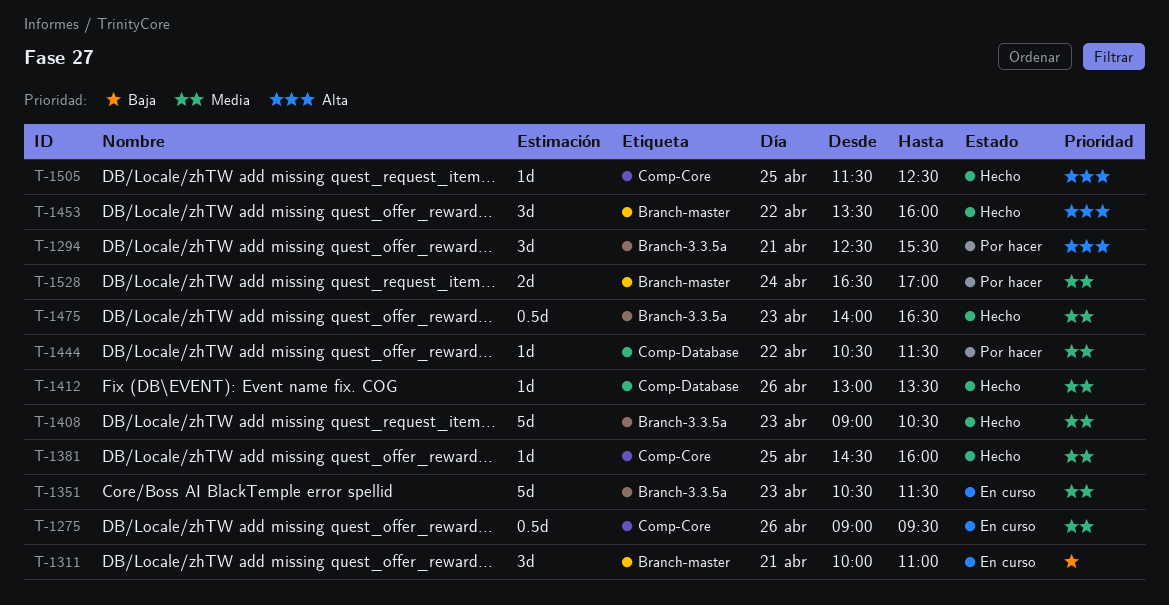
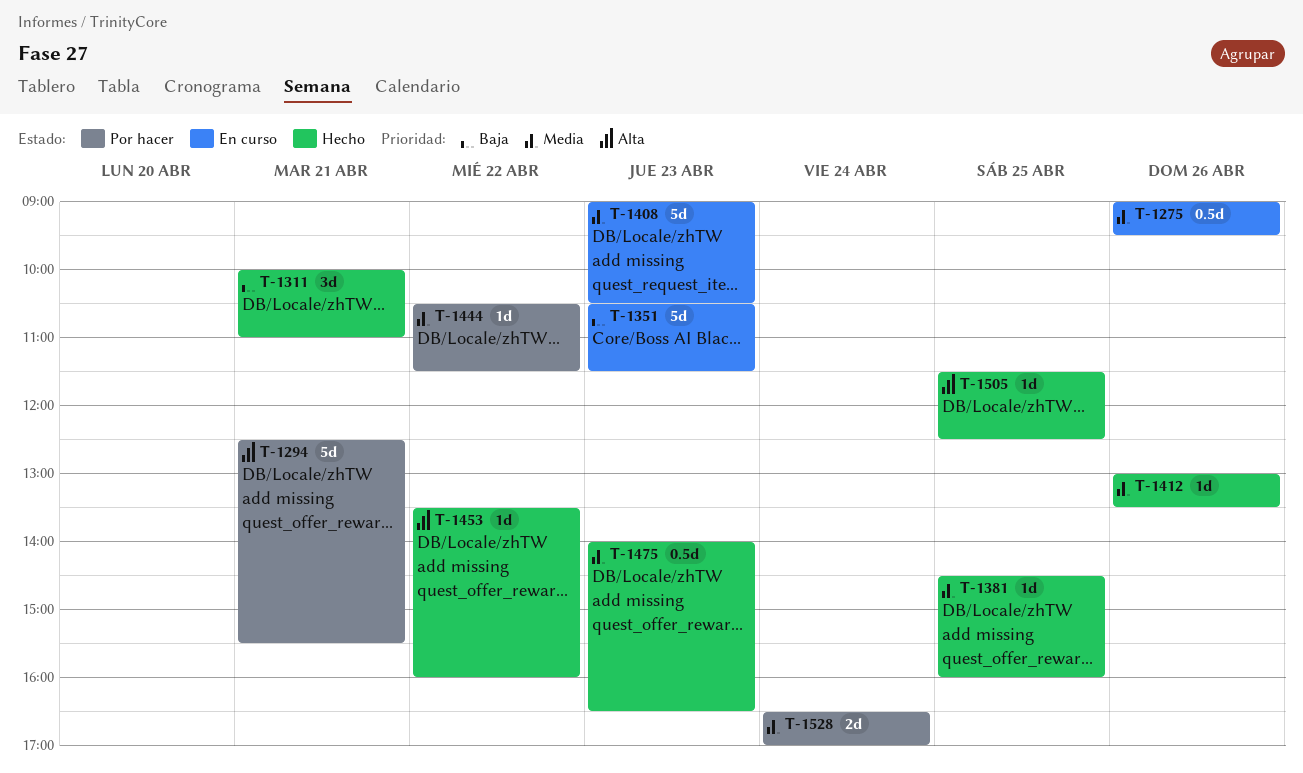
T-1294, estimate: 3d -> 5d
T-1311, status: En curso -> Hecho
T-1351, priority: Media -> Baja
T-1408, status: Hecho -> En curso
T-1453, estimate: 3d -> 1d

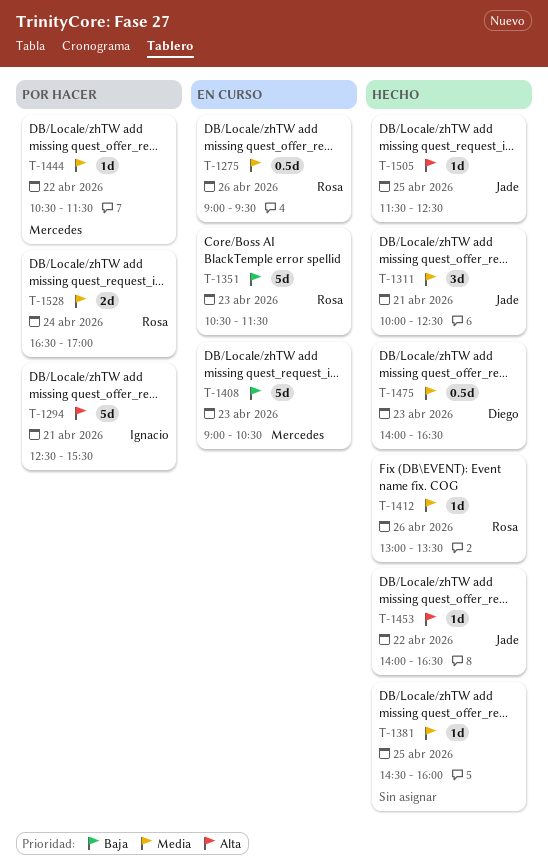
T-1311, priority: Baja -> Media
T-1311, ends: 11:00 -> 12:30
T-1408, priority: Media -> Baja
T-1453, begins: 13:30 -> 14:00
T-1453, ends: 16:00 -> 16:30

